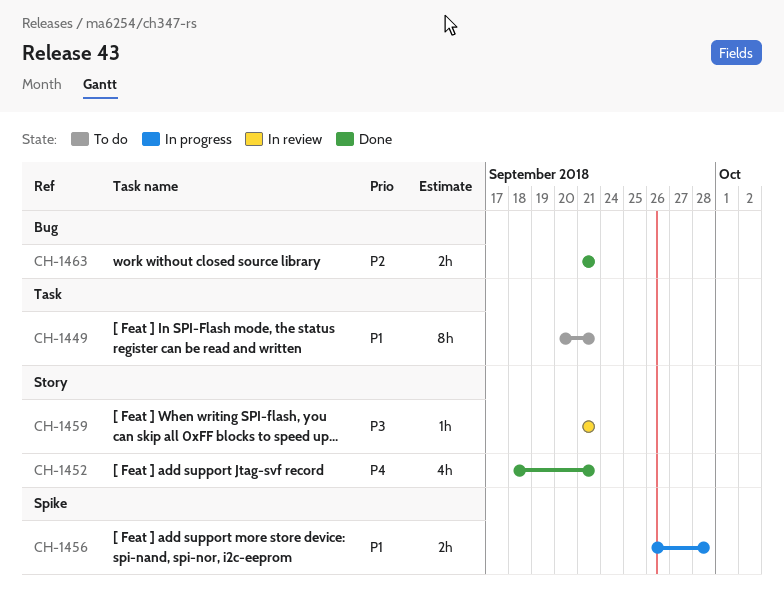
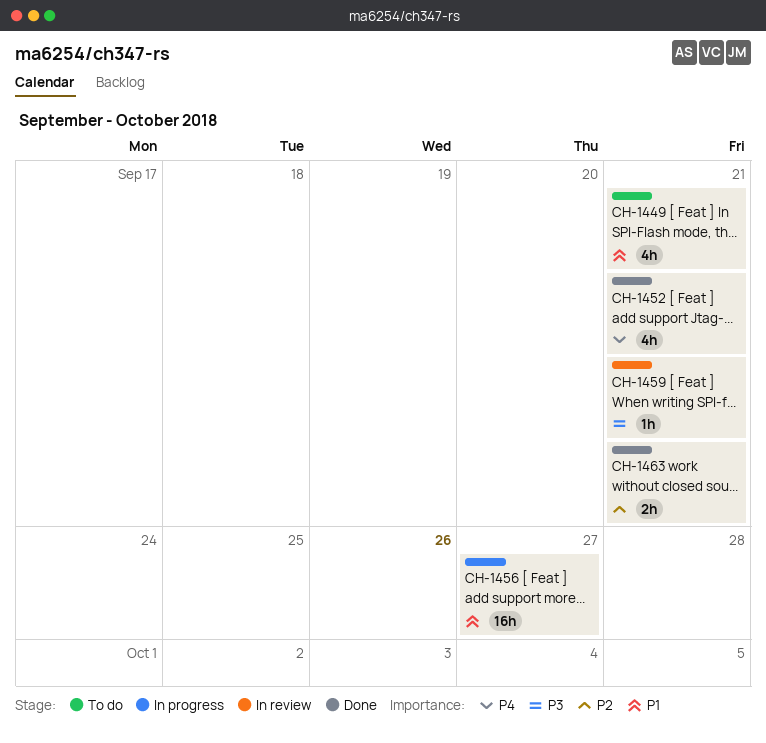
CH-1449, estimate: 8h -> 4h
CH-1456, estimate: 2h -> 16h
CH-1456, due: Sep 28 -> Sep 27

